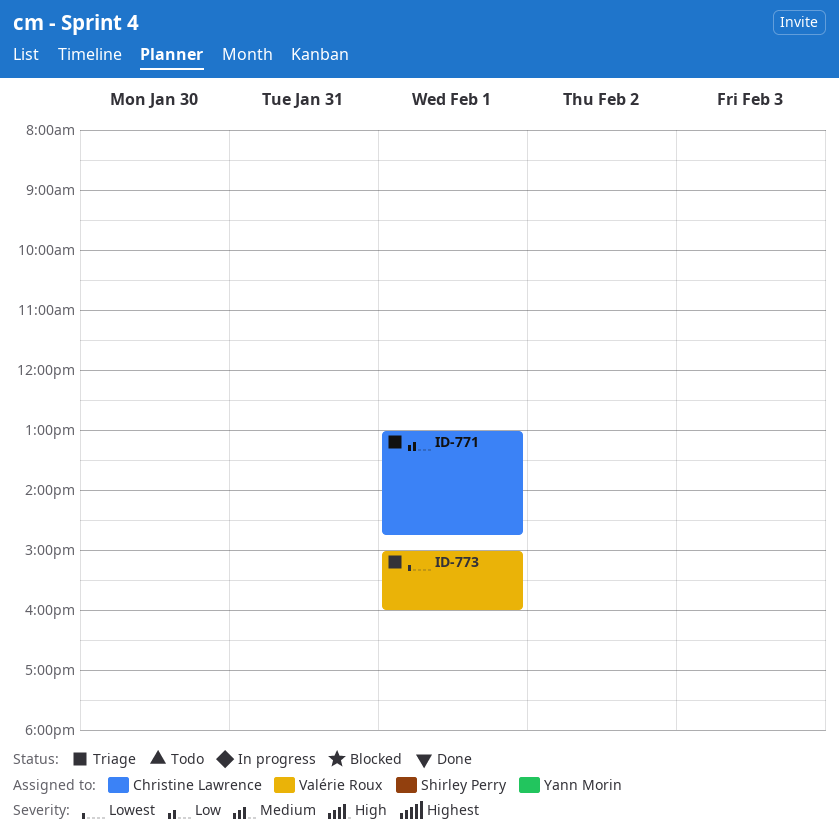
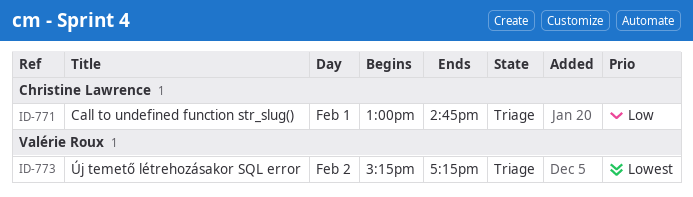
ID-773, day: Feb 1 -> Feb 2
ID-773, begins: 15:00 -> 15:15
ID-773, ends: 16:00 -> 17:15

